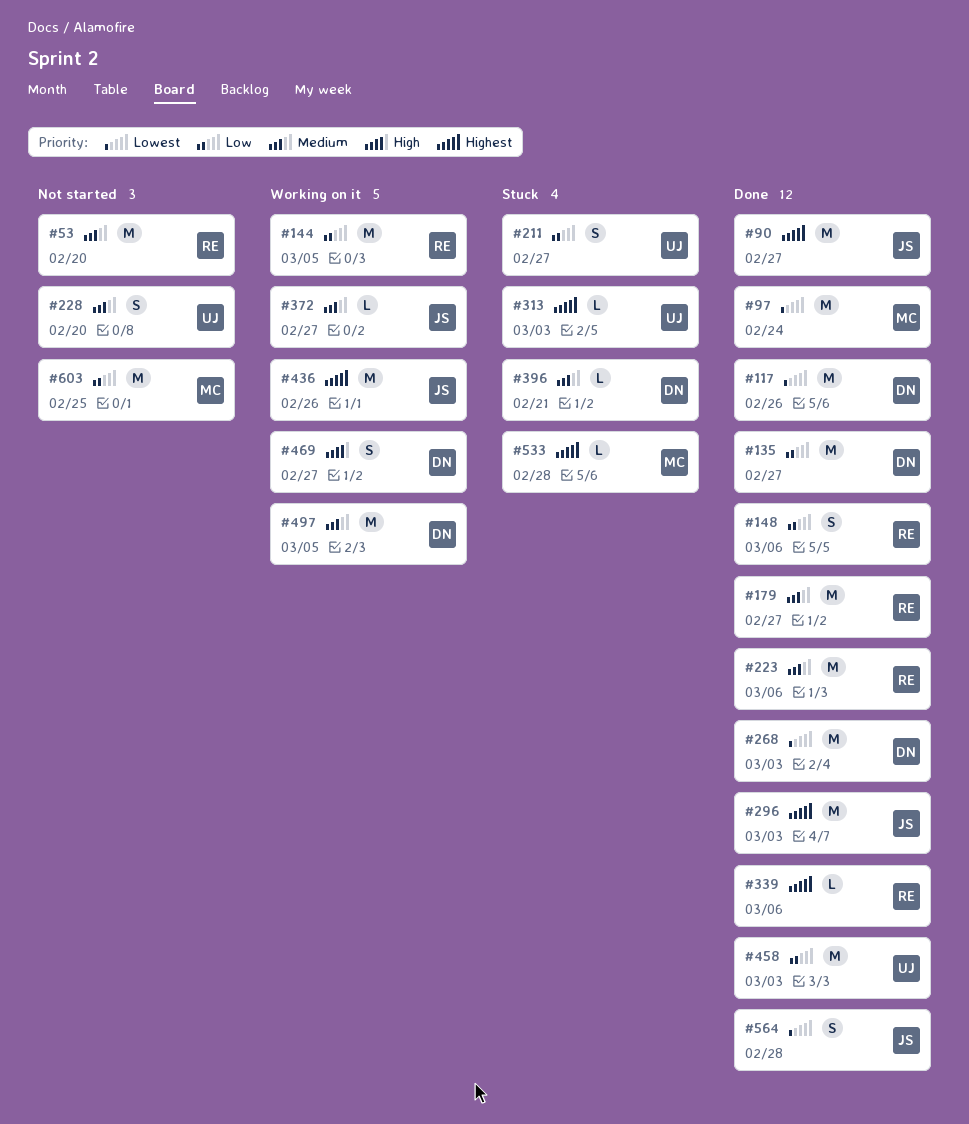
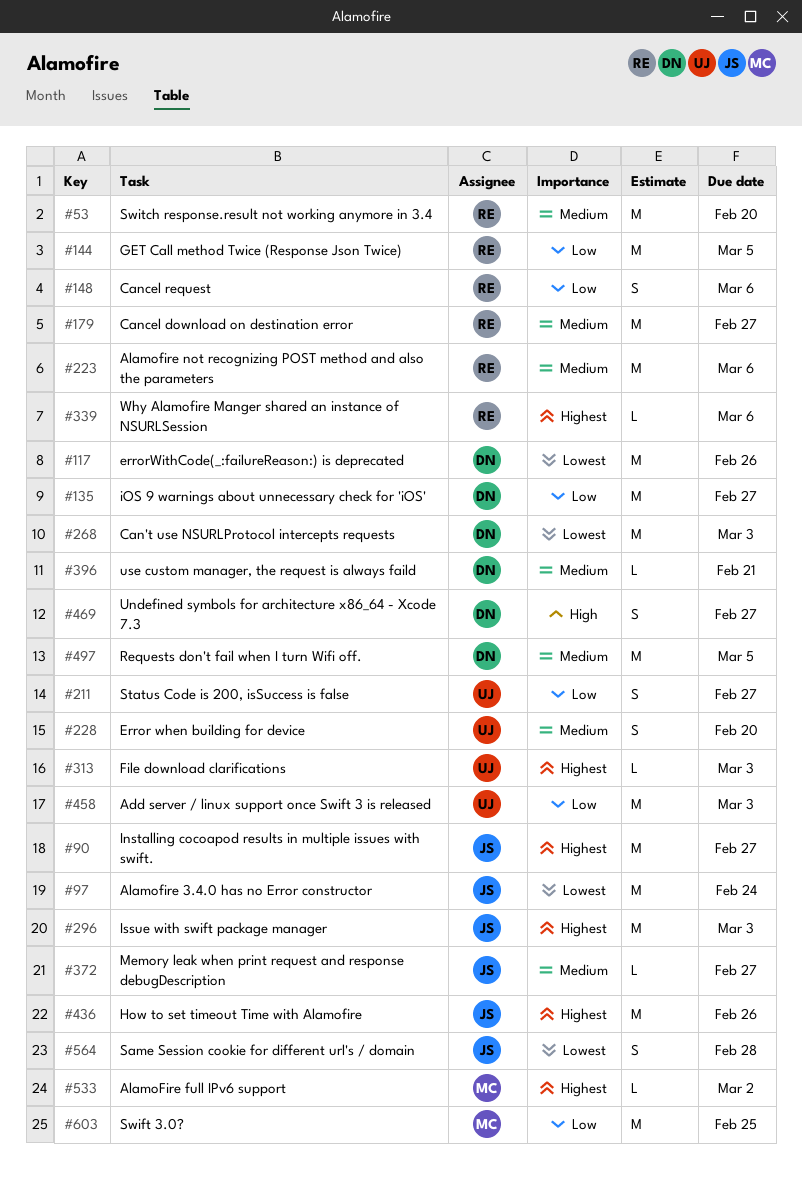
#97, owner: MC -> JS
#533, due: Feb 28 -> Mar 2

